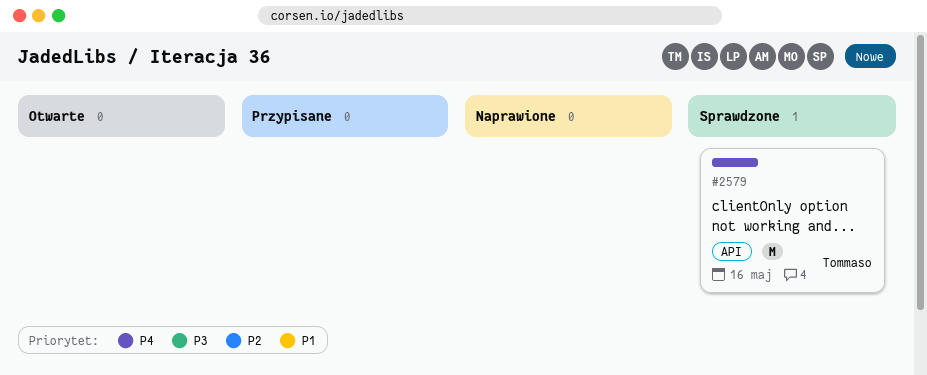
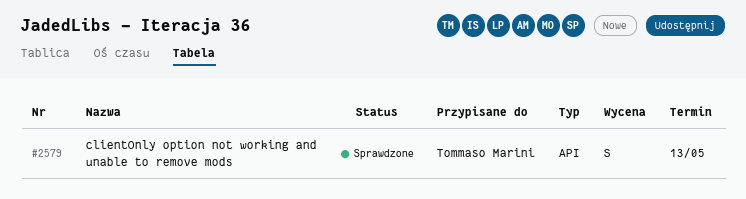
#2579, estimate: M -> S
#2579, due: May 16 -> May 13

